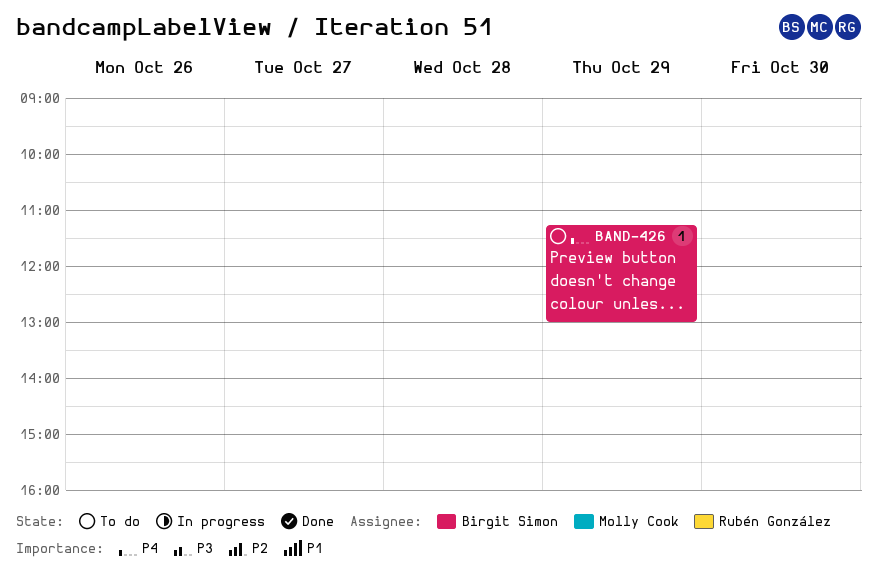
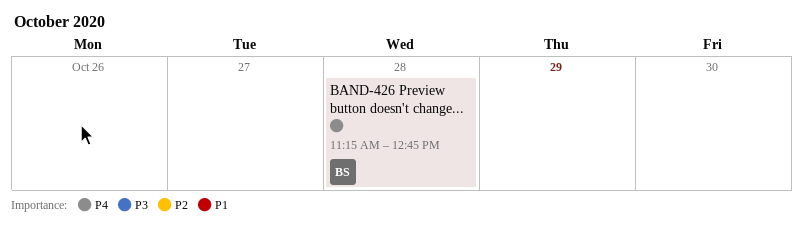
BAND-426, day: Oct 29 -> Oct 28
BAND-426, ends: 13:00 -> 12:45

